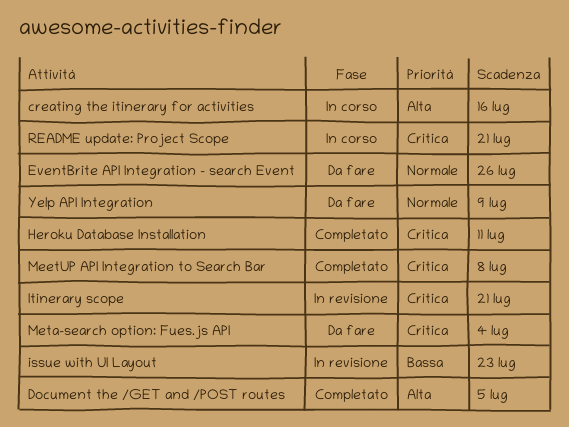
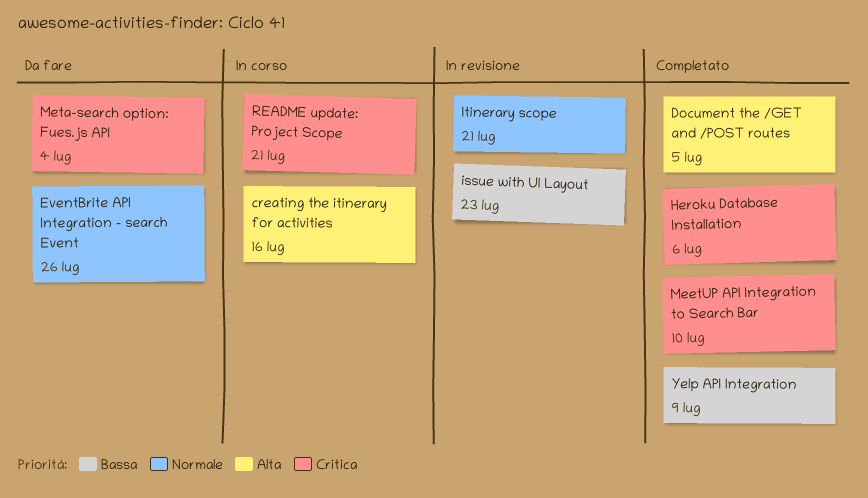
Heroku Database Installation, due: Jul 11 -> Jul 6
Itinerary scope, priority: Critica -> Normale
MeetUP API Integration to Search Bar, due: Jul 8 -> Jul 10
Yelp API Integration, status: Da fare -> Completato
Yelp API Integration, priority: Normale -> Bassa

